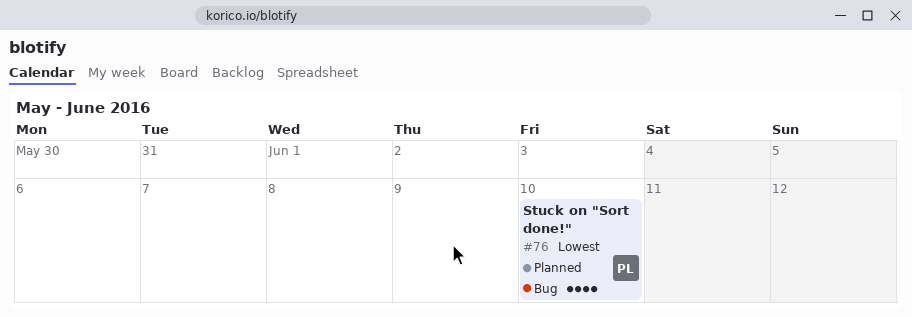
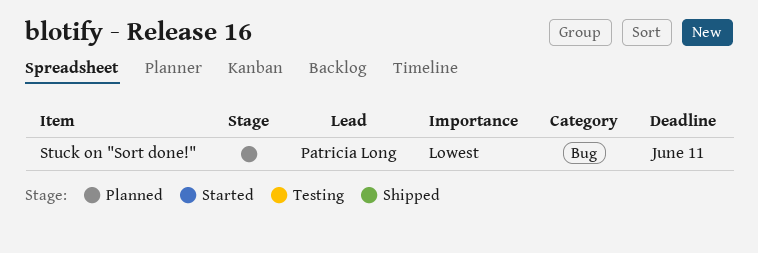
Stuck on "Sort done!", due: Jun 10 -> Jun 11

